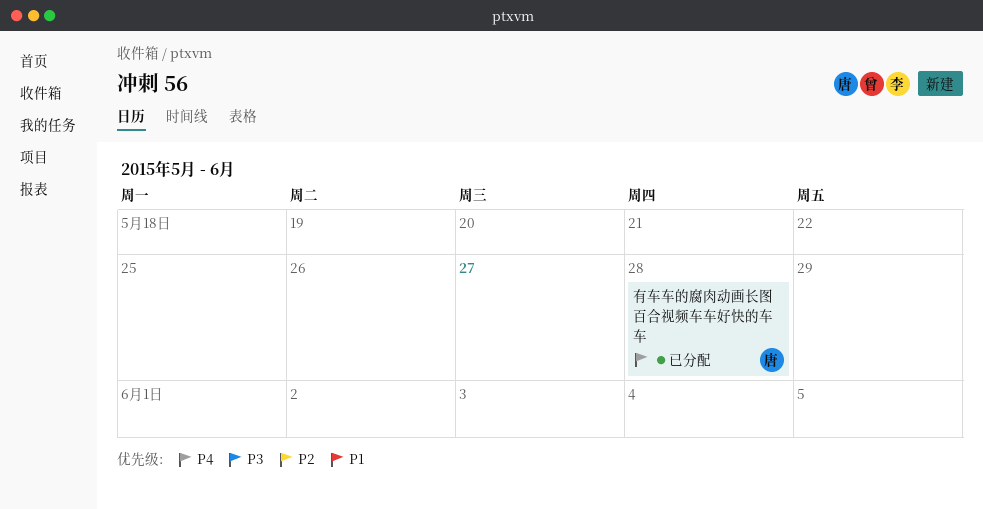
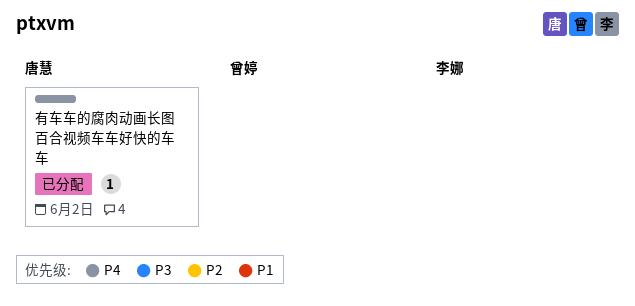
有车车的腐肉动画长图百合视频车车好快的车车, due: May 28 -> Jun 2

